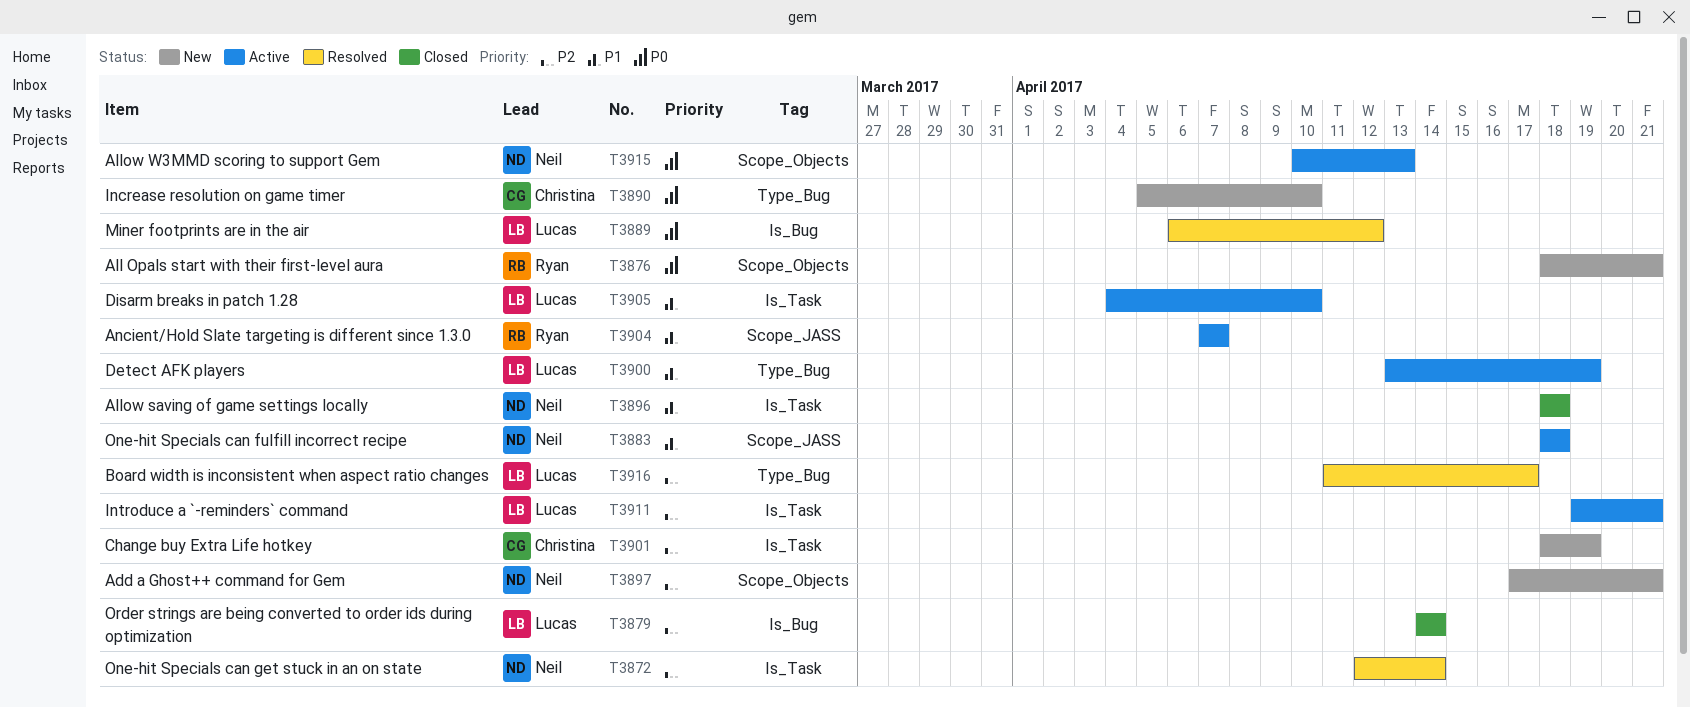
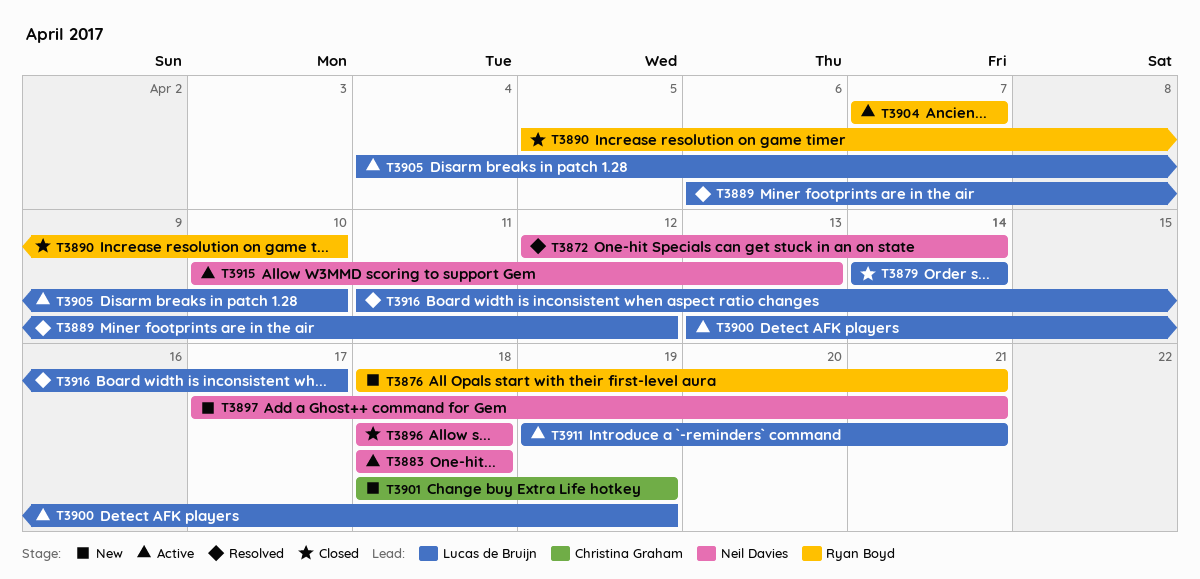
T3890, status: New -> Closed
T3890, owner: Christina Graham -> Ryan Boyd

